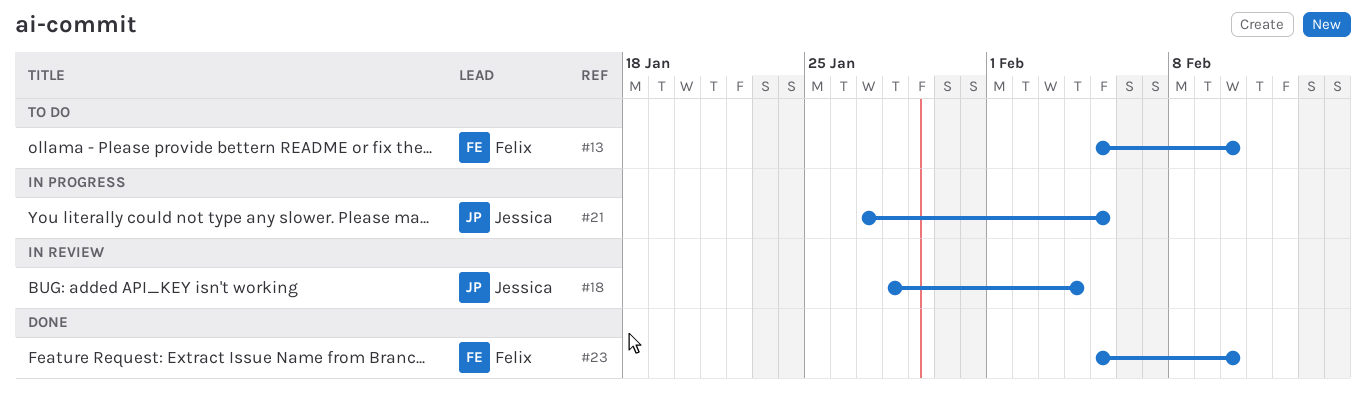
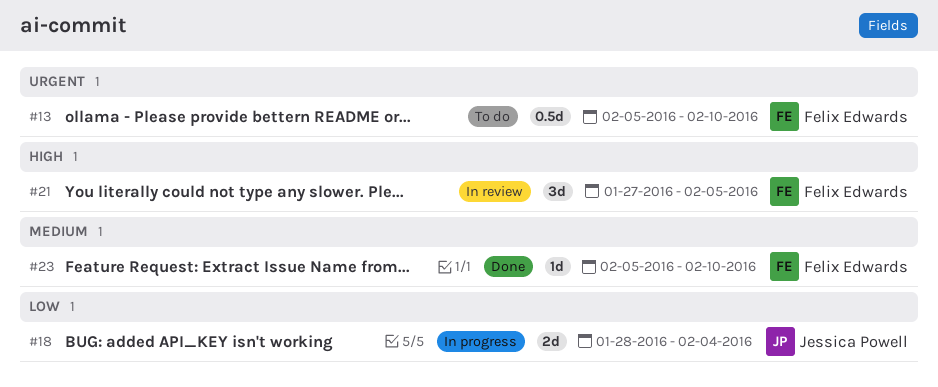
#18, status: In review -> In progress
#21, status: In progress -> In review
#21, owner: Jessica Powell -> Felix Edwards

